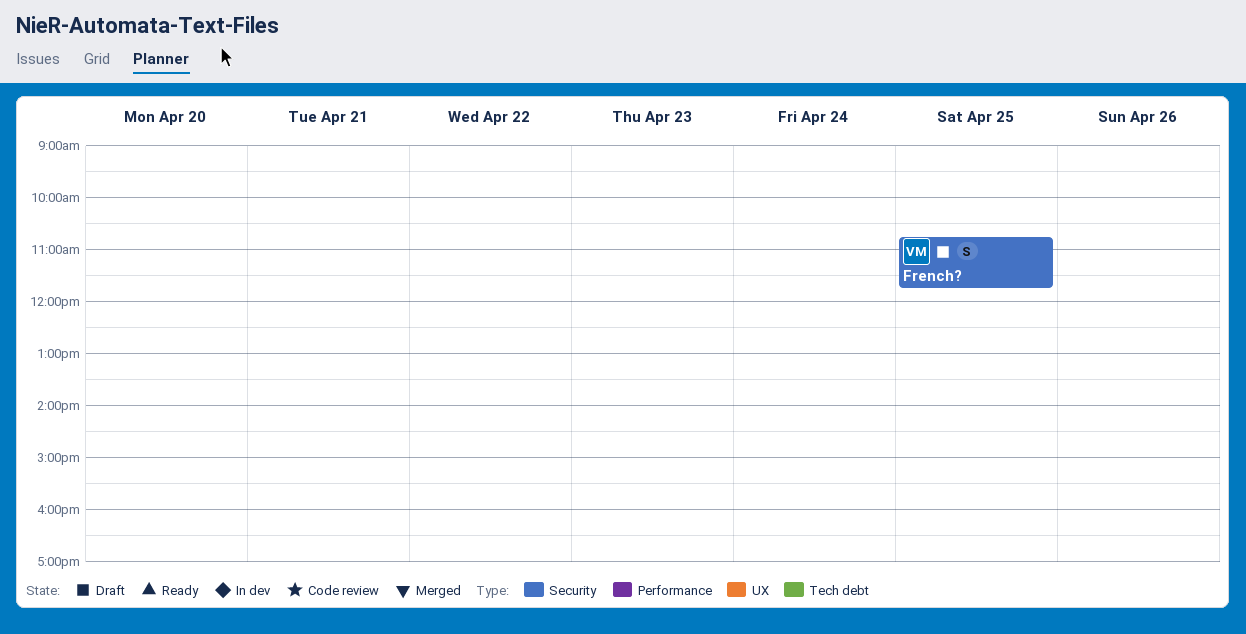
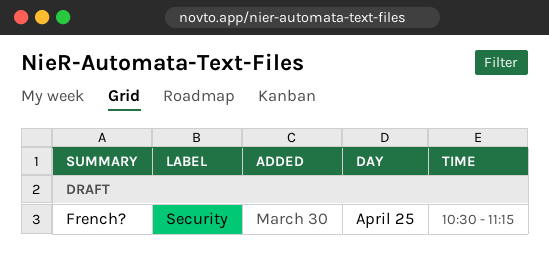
French?, begins: 10:45 -> 10:30
French?, ends: 11:45 -> 11:15

